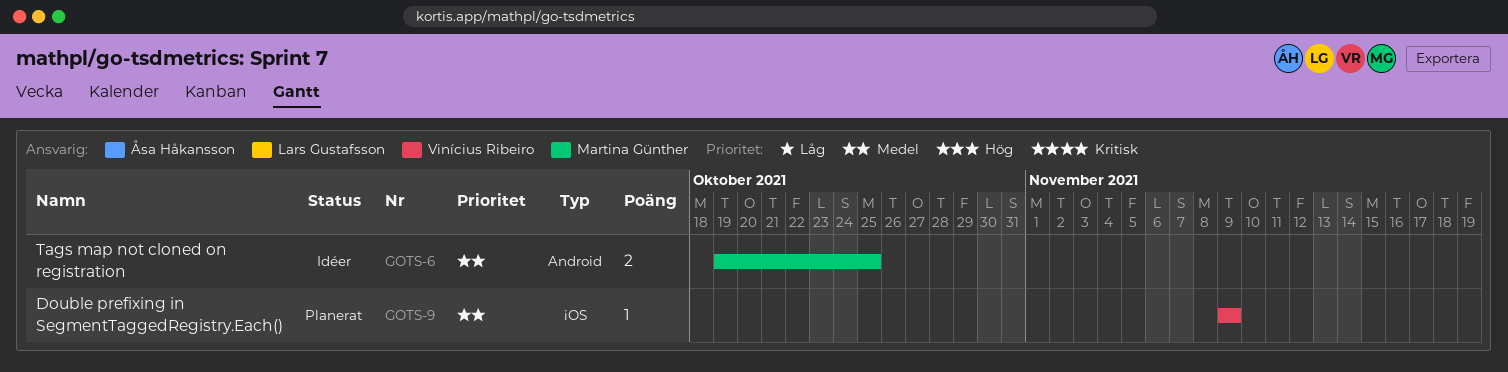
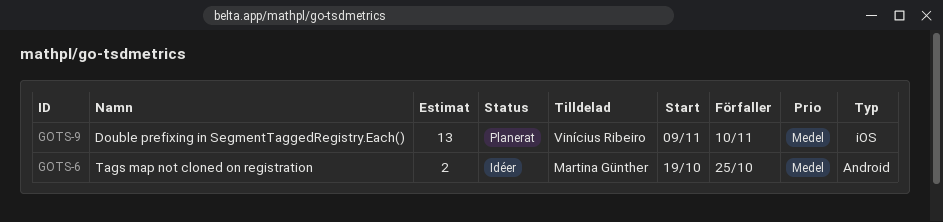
GOTS-9, estimate: 1 -> 13
GOTS-9, due: Nov 9 -> Nov 10

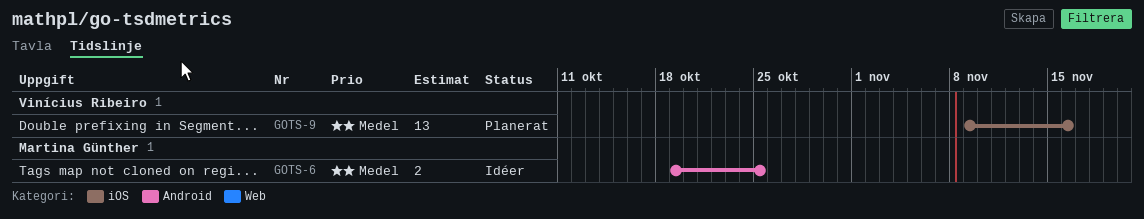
GOTS-9, due: Nov 10 -> Nov 16

